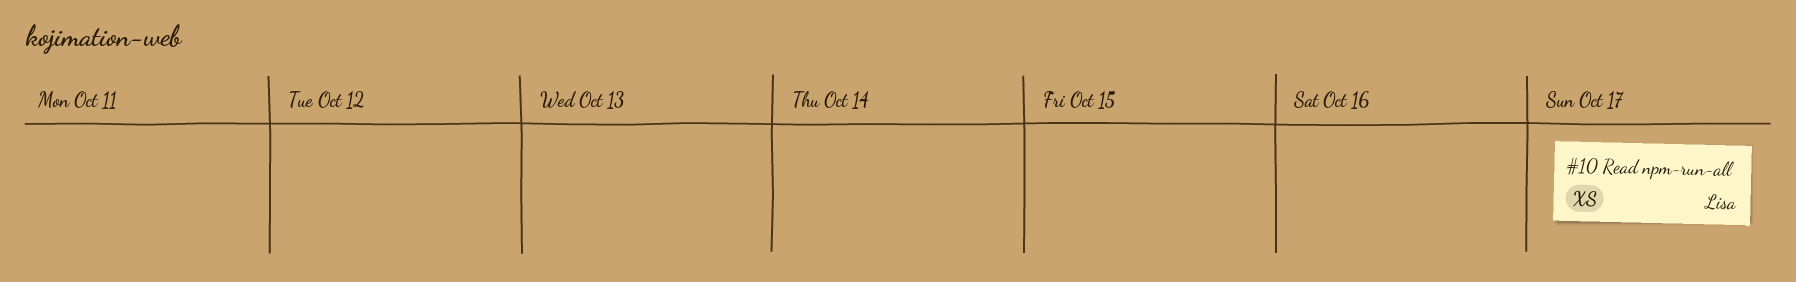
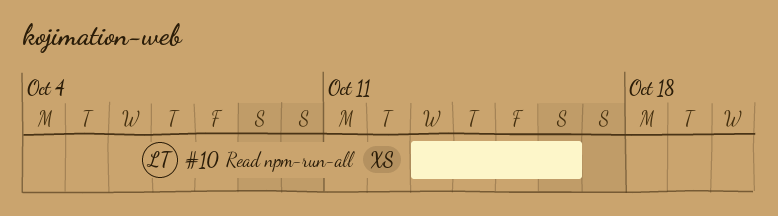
#10, due: Oct 17 -> Oct 16

